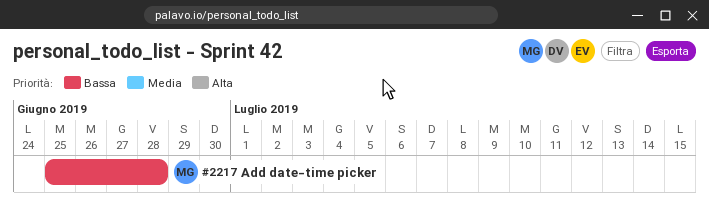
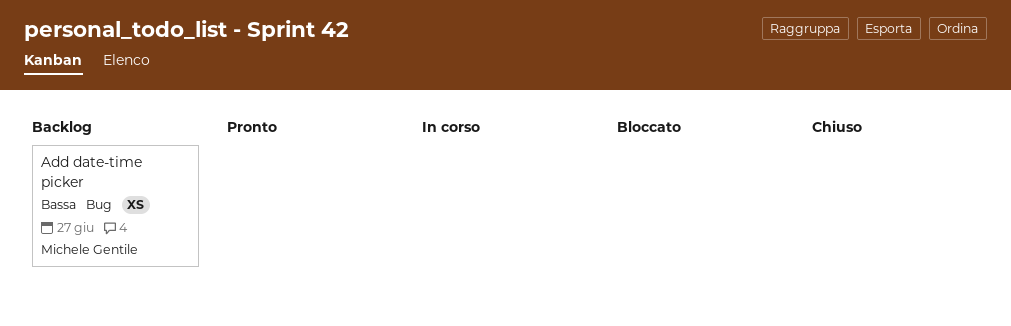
Add date-time picker, due: Jun 28 -> Jun 27

